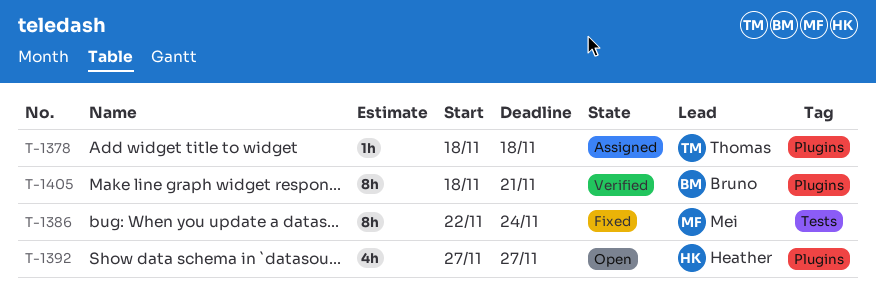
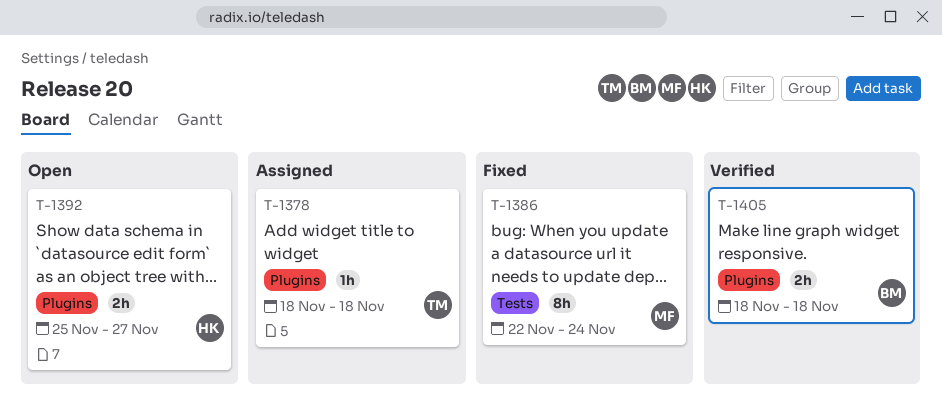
T-1392, estimate: 4h -> 2h
T-1392, start: Nov 27 -> Nov 25
T-1405, estimate: 8h -> 2h
T-1405, due: Nov 21 -> Nov 18

